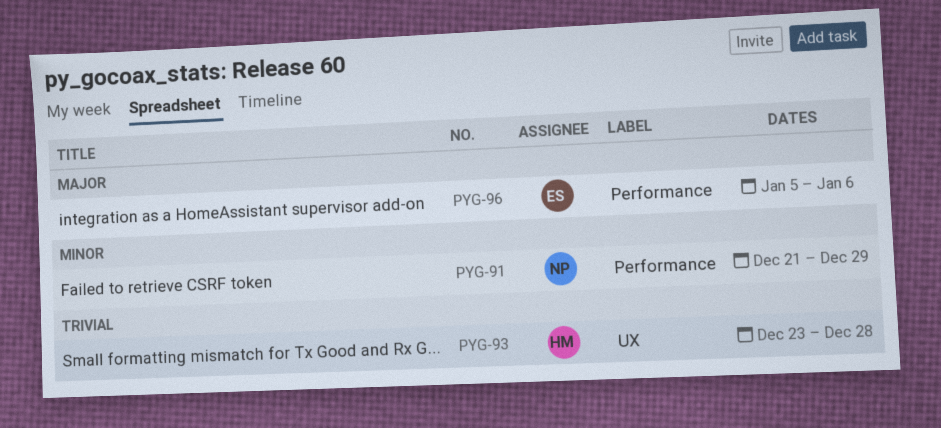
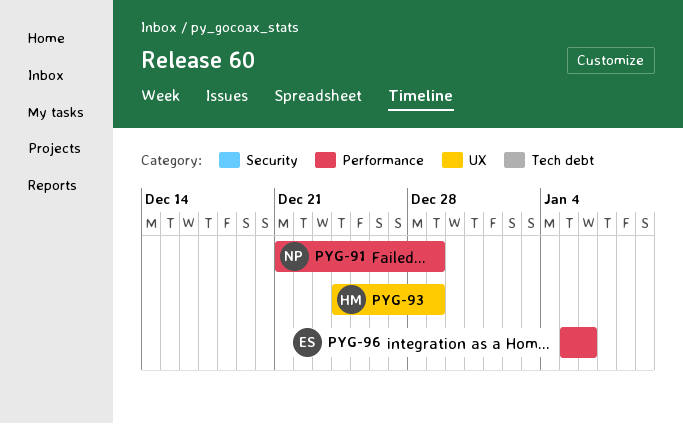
PYG-93, start: Dec 23 -> Dec 24
PYG-93, due: Dec 28 -> Dec 29

